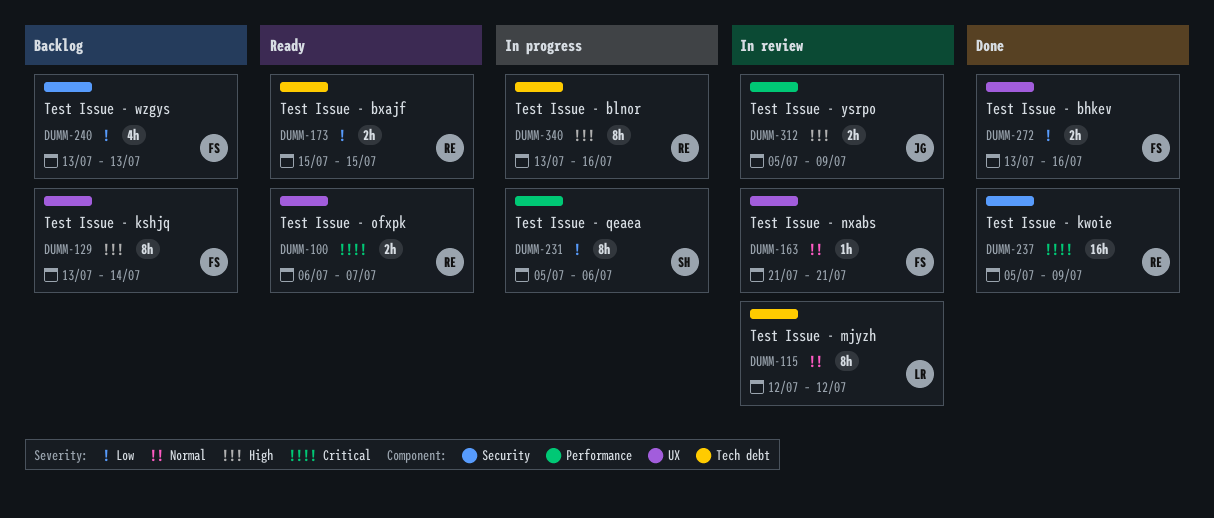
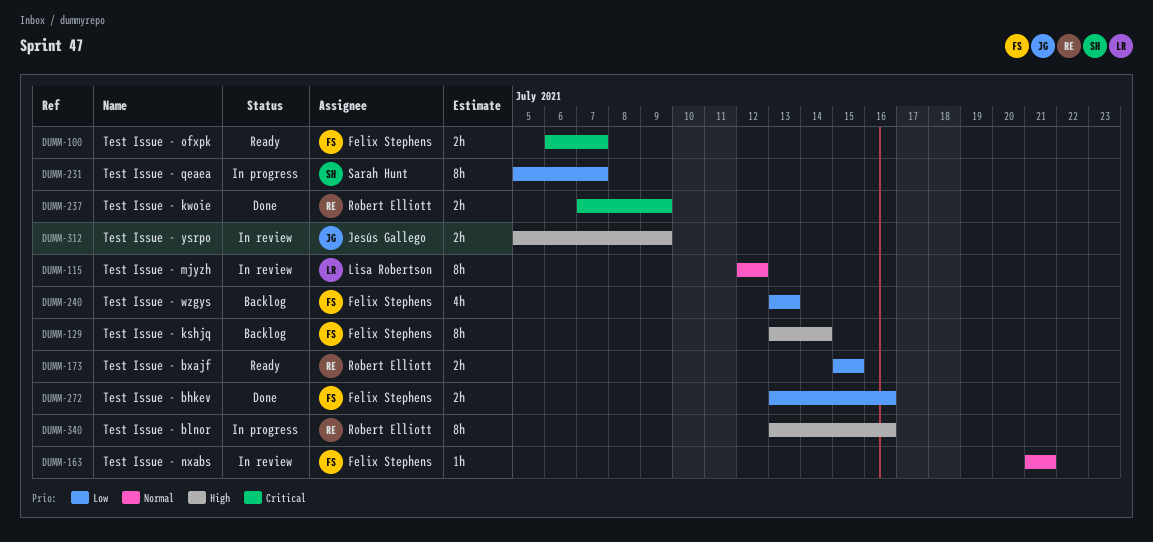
DUMM-100, owner: Robert Elliott -> Felix Stephens
DUMM-231, due: Jul 6 -> Jul 7
DUMM-237, estimate: 16h -> 2h
DUMM-237, start: Jul 5 -> Jul 7

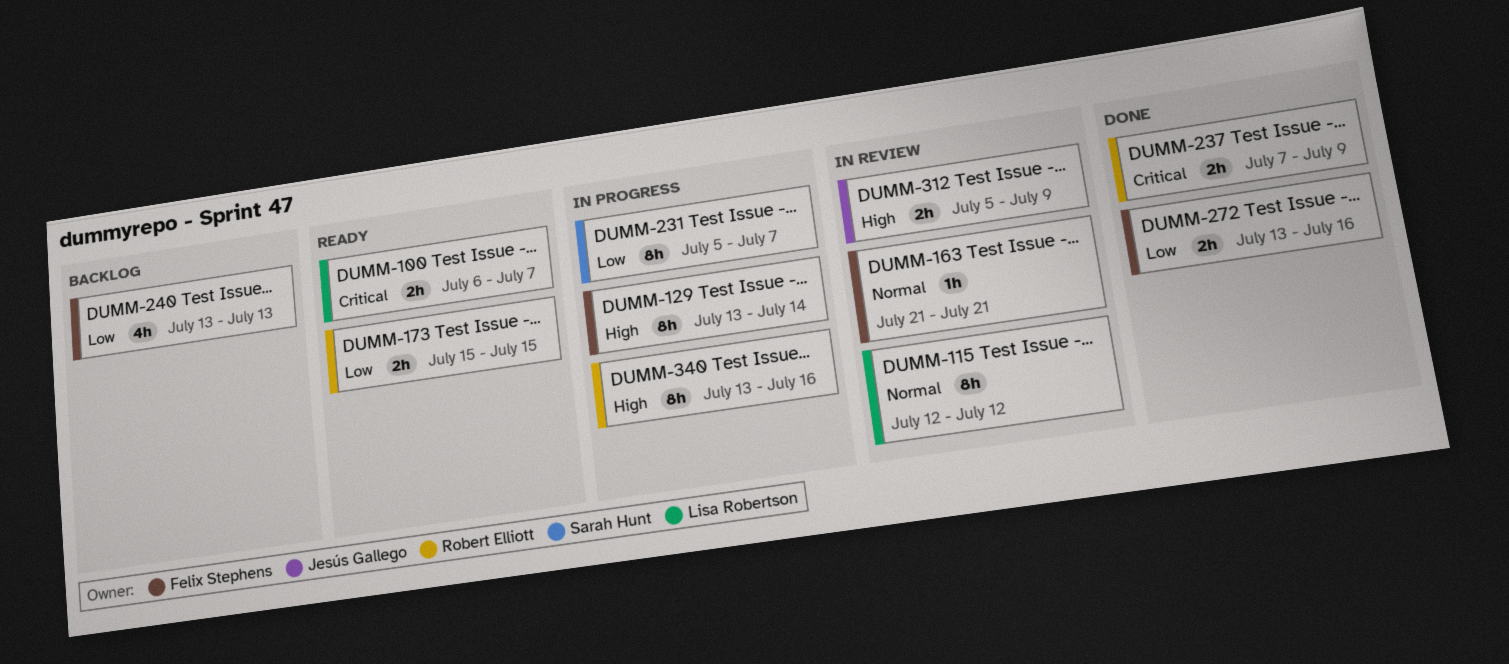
DUMM-100, owner: Felix Stephens -> Lisa Robertson
DUMM-129, status: Backlog -> In progress

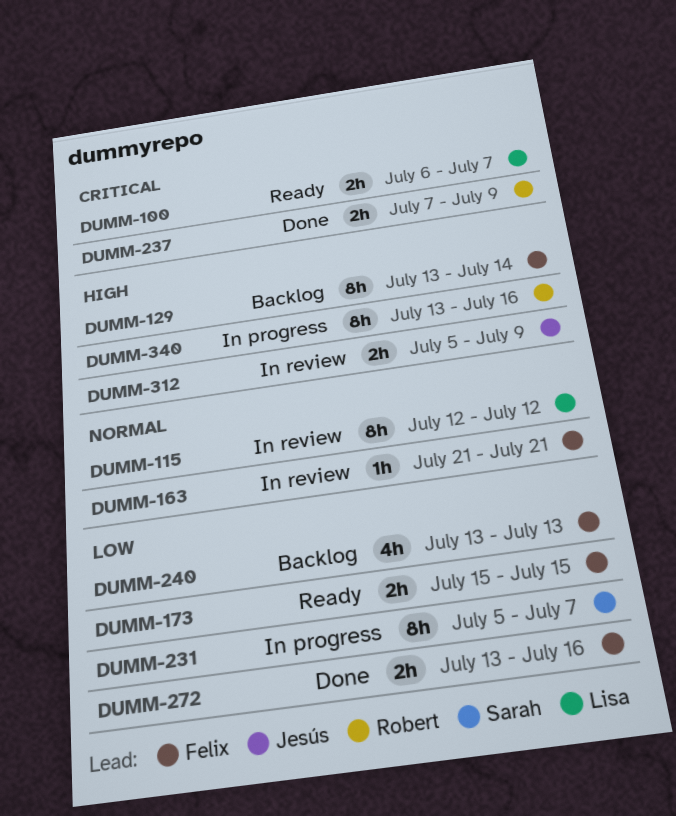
DUMM-129, status: In progress -> Backlog
DUMM-173, owner: Robert Elliott -> Felix Stephens

